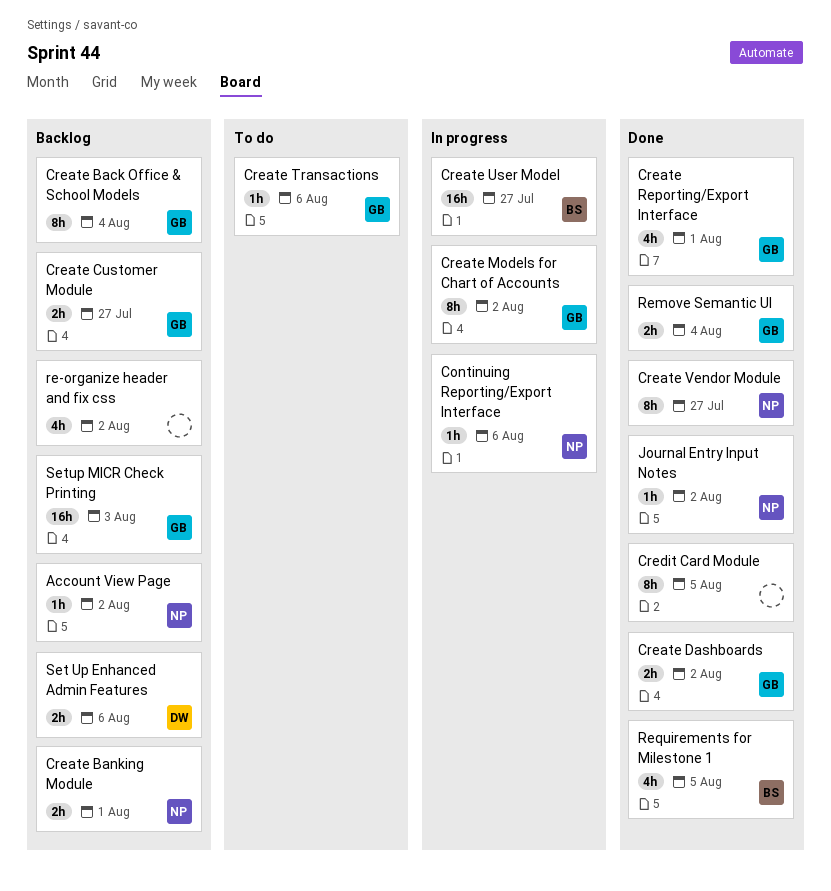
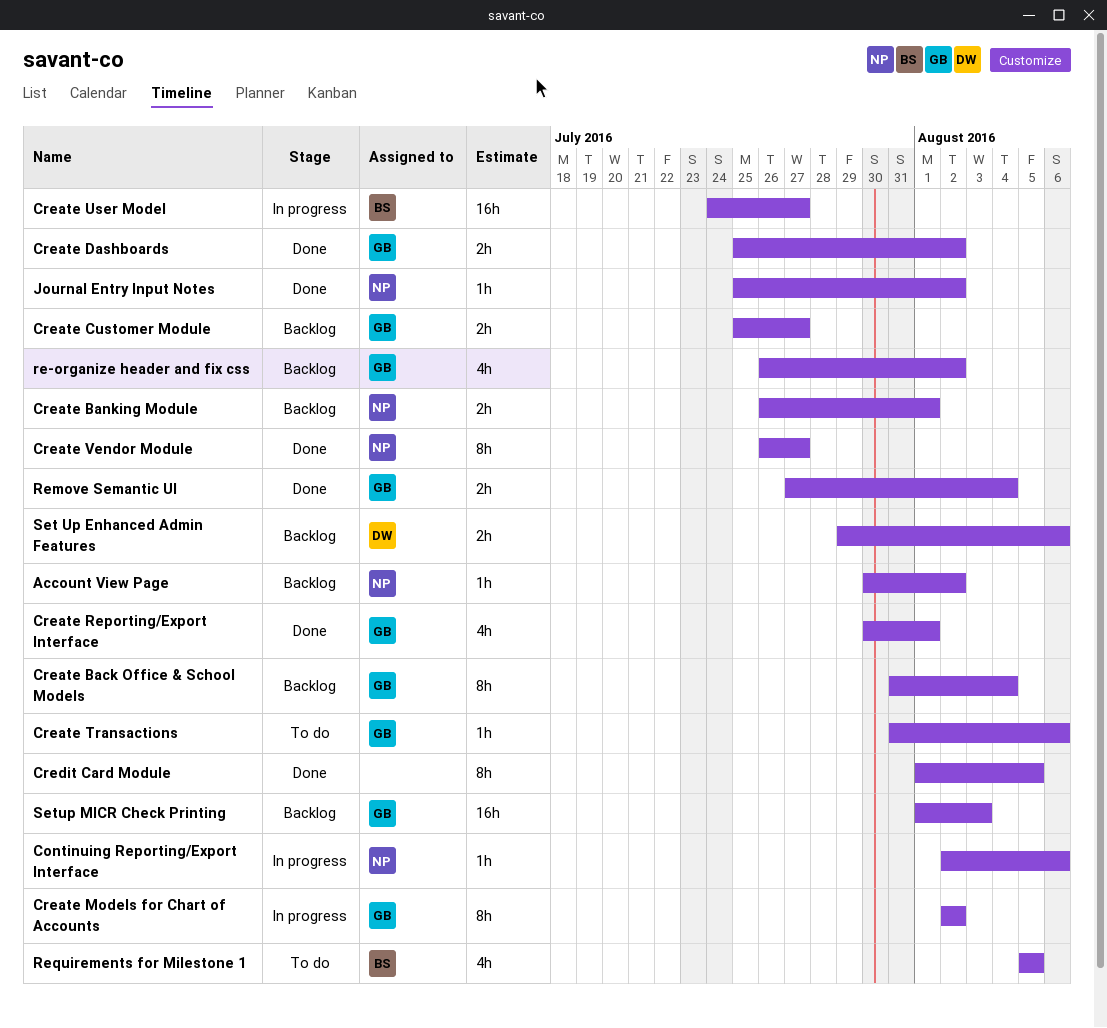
re-organize header and fix css, owner: none -> GB
Requirements for Milestone 1, status: Done -> To do

